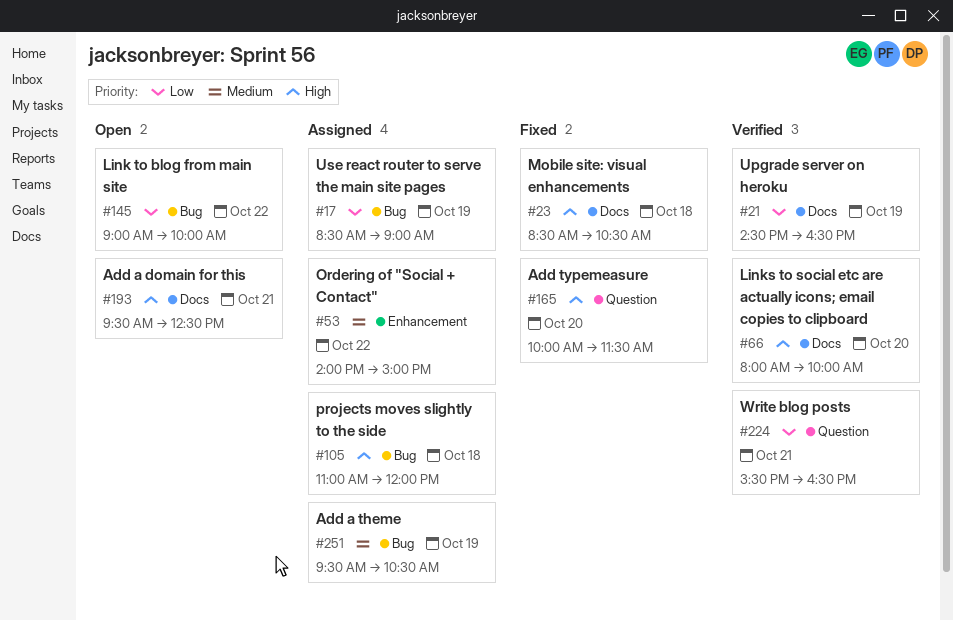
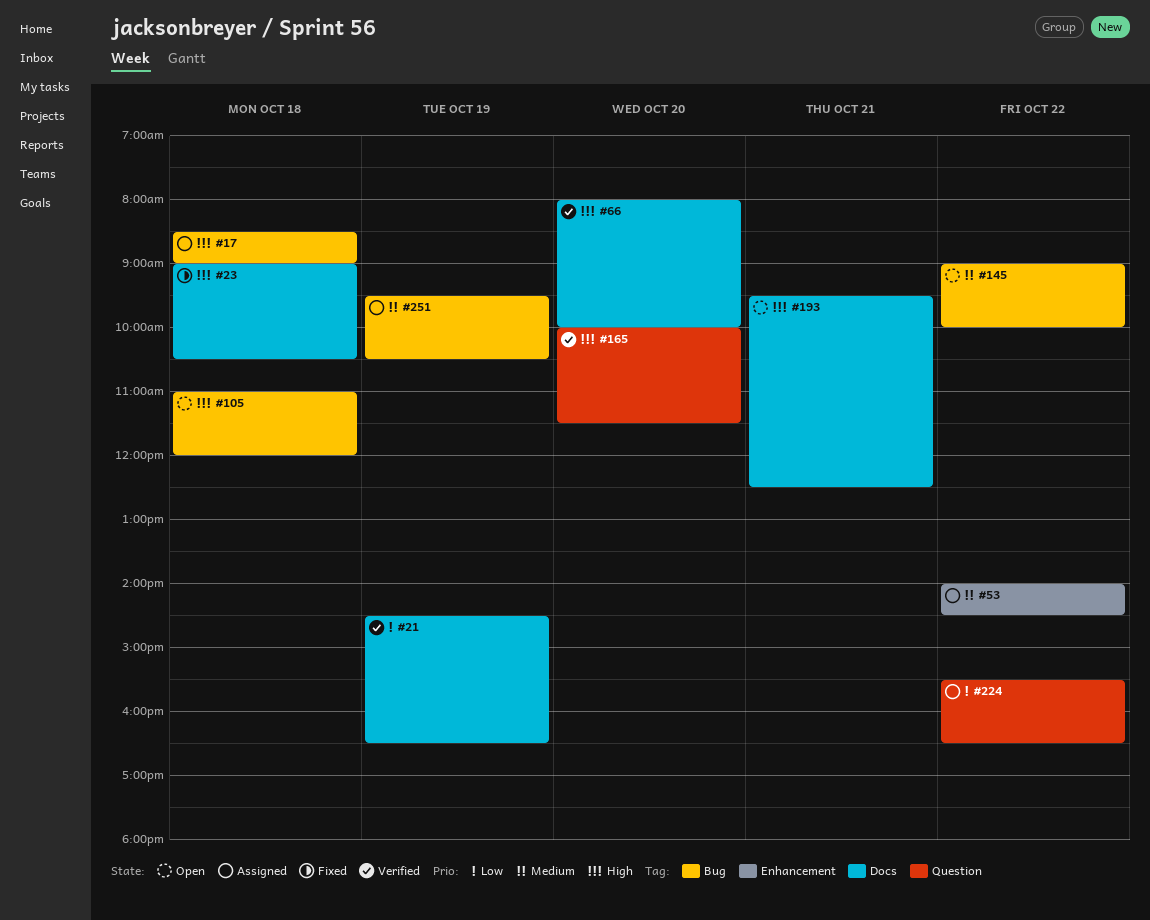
#17, priority: Low -> High
#17, day: Oct 19 -> Oct 18
#23, begins: 08:30 -> 09:00
#53, ends: 15:00 -> 14:30
#105, status: Assigned -> Open
#145, priority: Low -> Medium
#165, status: Fixed -> Verified
#224, status: Verified -> Assigned
#224, day: Oct 21 -> Oct 22

